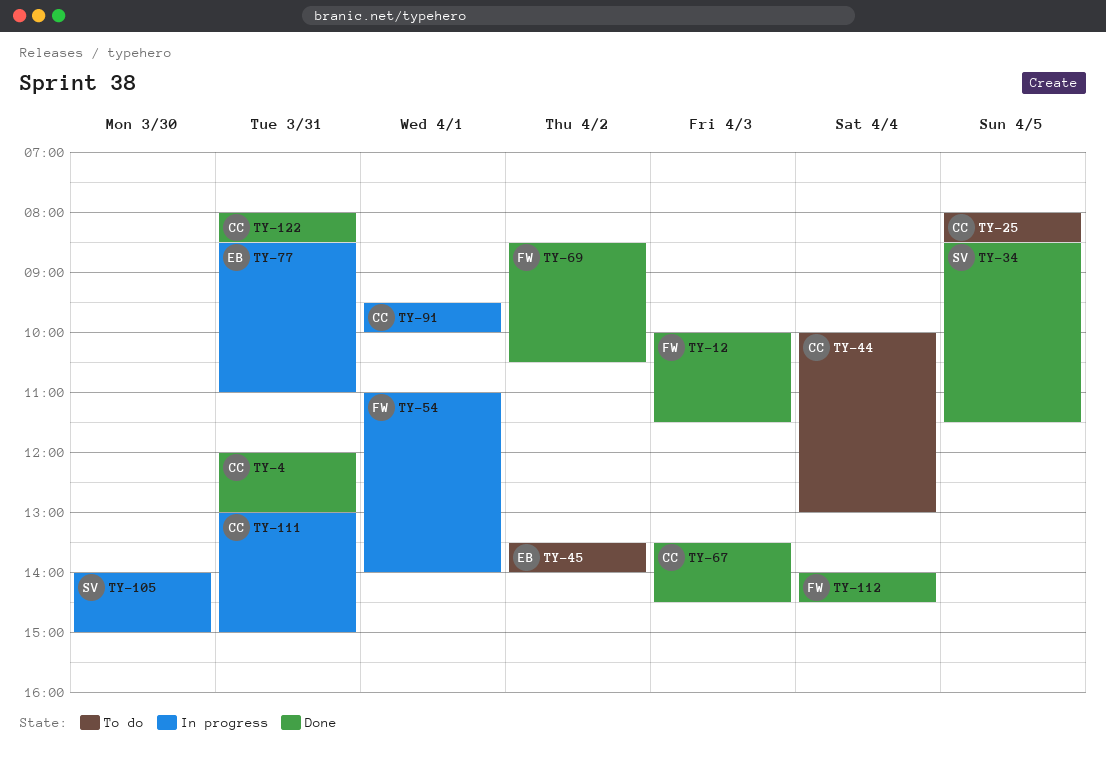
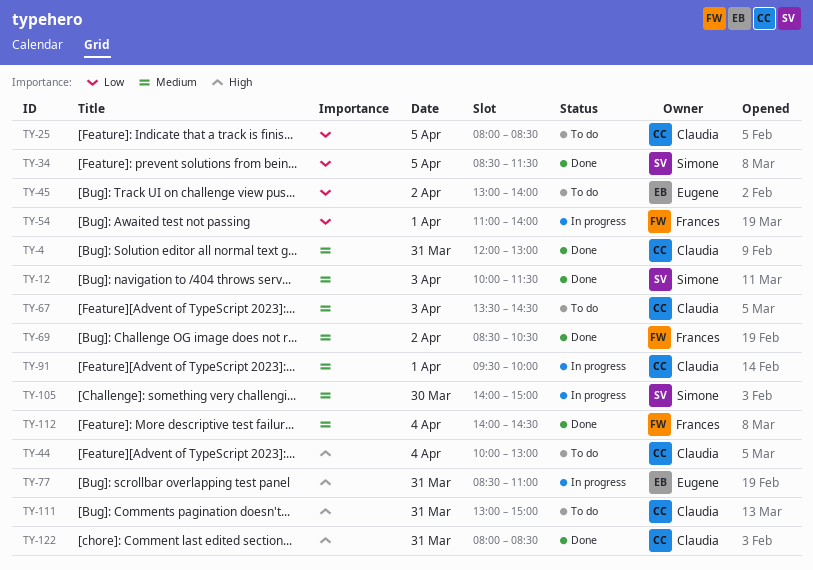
TY-12, owner: Frances -> Simone
TY-45, begins: 13:30 -> 13:00
TY-67, status: Done -> To do
TY-111, status: In progress -> To do

